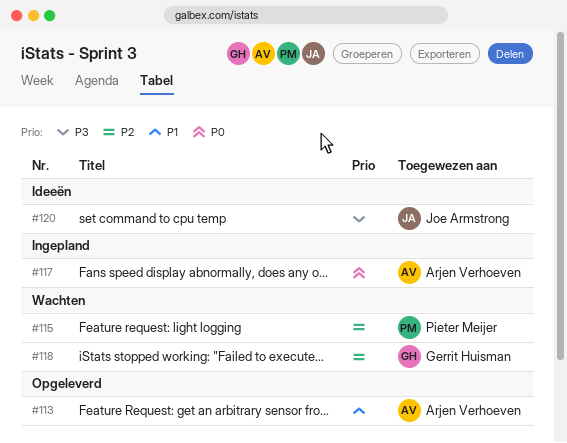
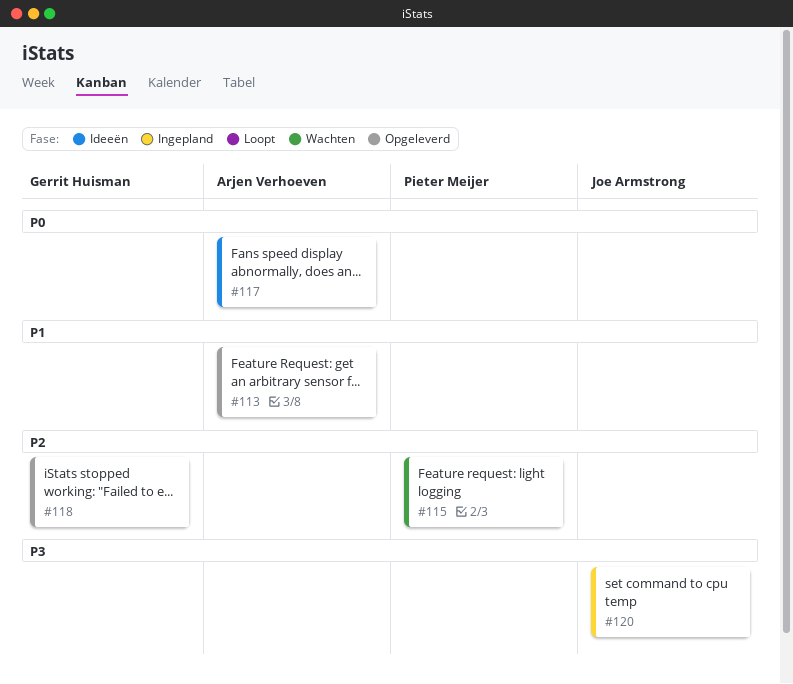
#117, status: Ingepland -> Ideeën
#118, status: Wachten -> Opgeleverd
#120, status: Ideeën -> Ingepland

